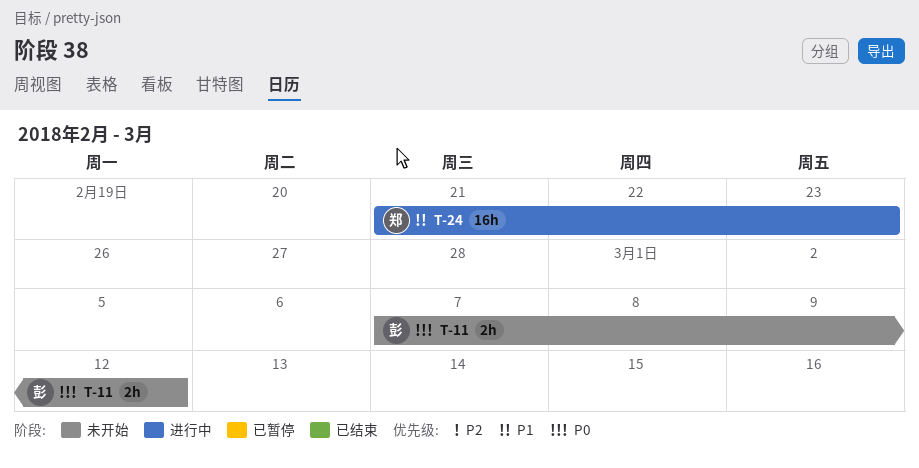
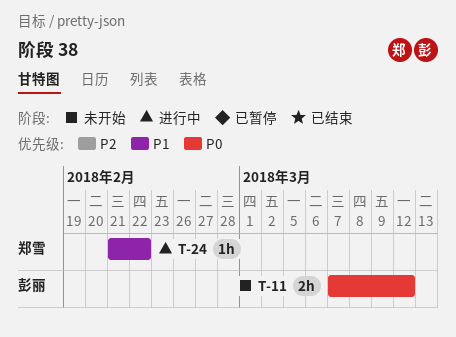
T-24, estimate: 16h -> 1h
T-24, due: Feb 23 -> Feb 22

